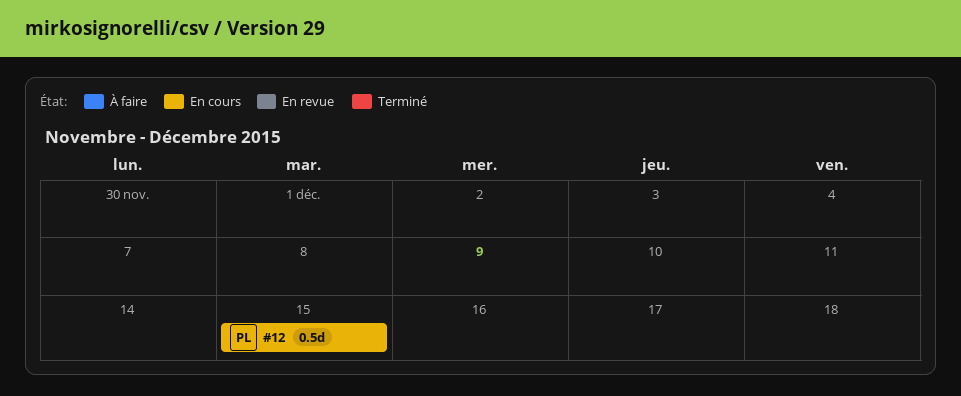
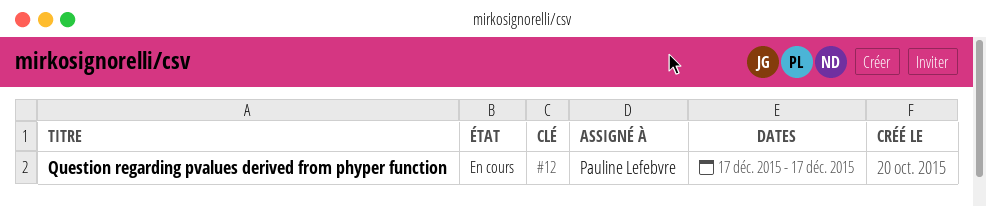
#12, start: Dec 15 -> Dec 17
#12, due: Dec 15 -> Dec 17

